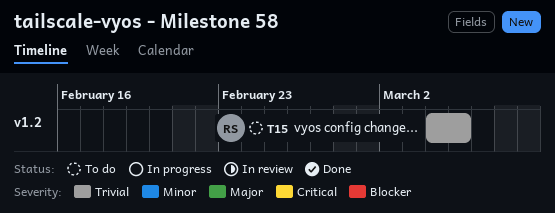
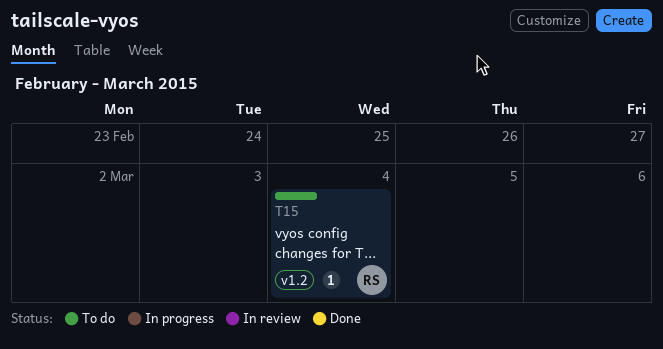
T15, due: Mar 5 -> Mar 4

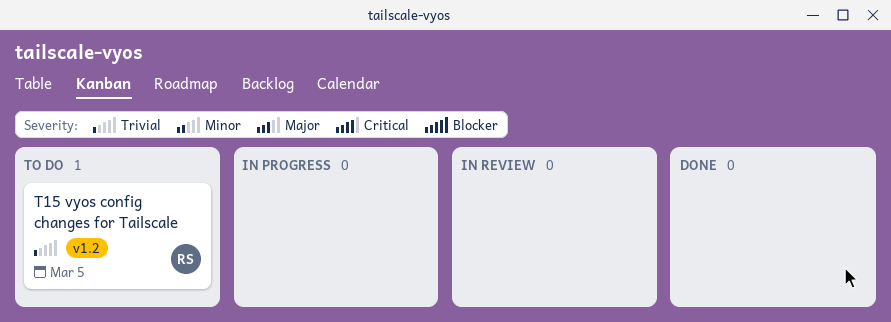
T15, due: Mar 4 -> Mar 5

